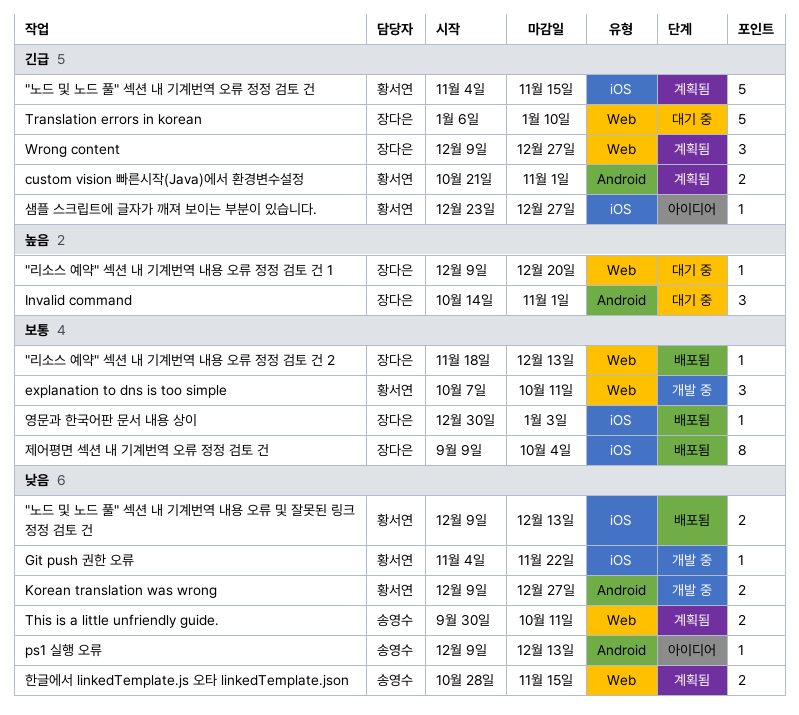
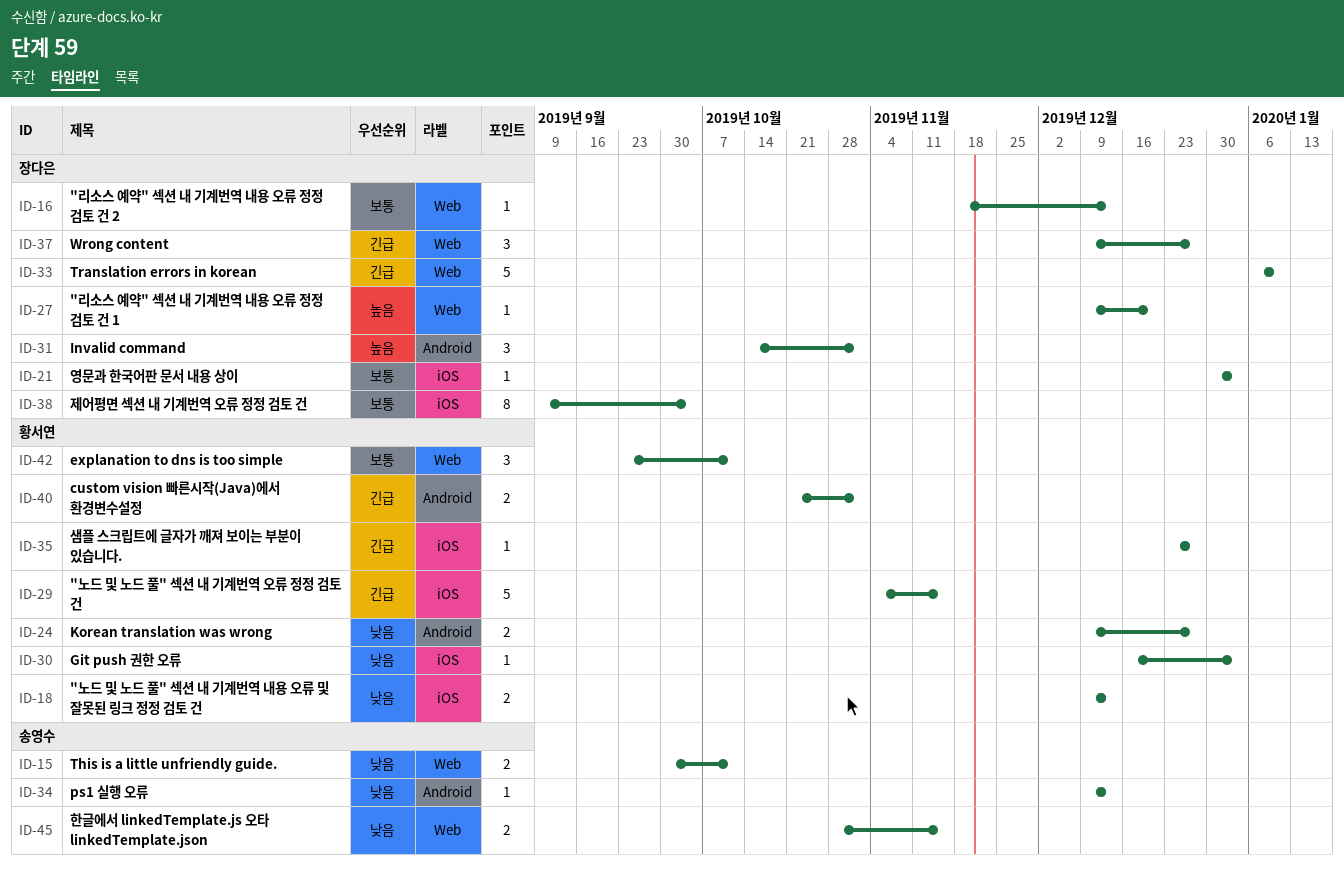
explanation to dns is too simple, start: Oct 7 -> Sep 23
Git push 권한 오류, start: Nov 4 -> Dec 16
Git push 권한 오류, due: Nov 22 -> Jan 3

